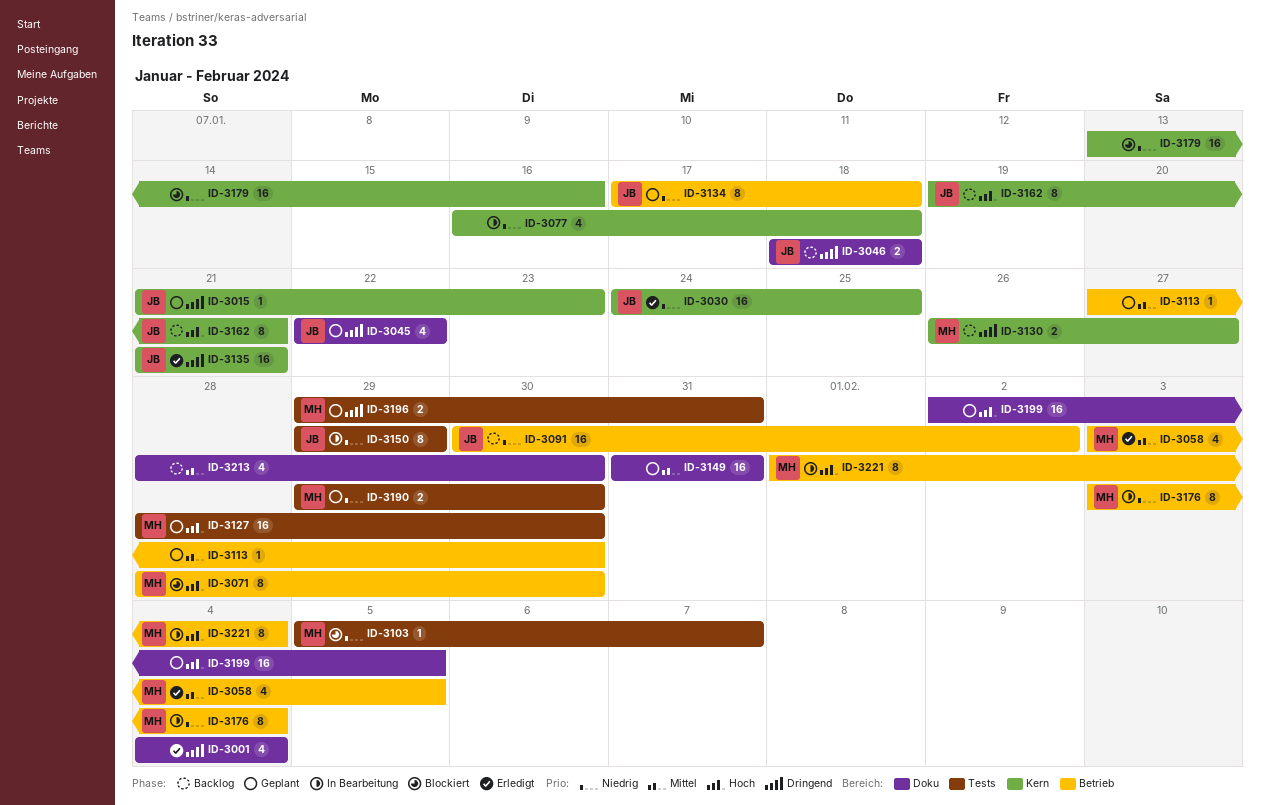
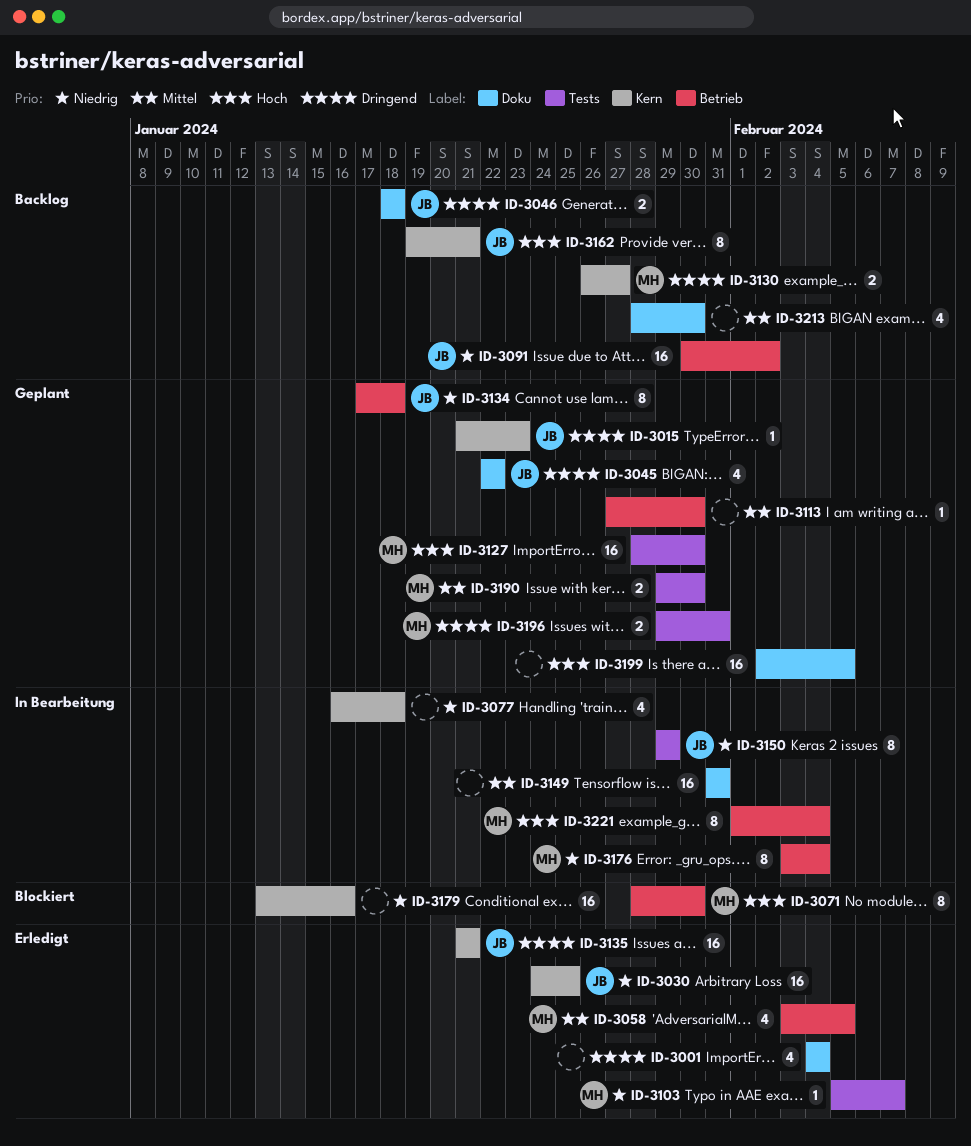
ID-3103, status: Blockiert -> Erledigt
ID-3149, status: Geplant -> In Bearbeitung
ID-3190, priority: Niedrig -> Mittel

